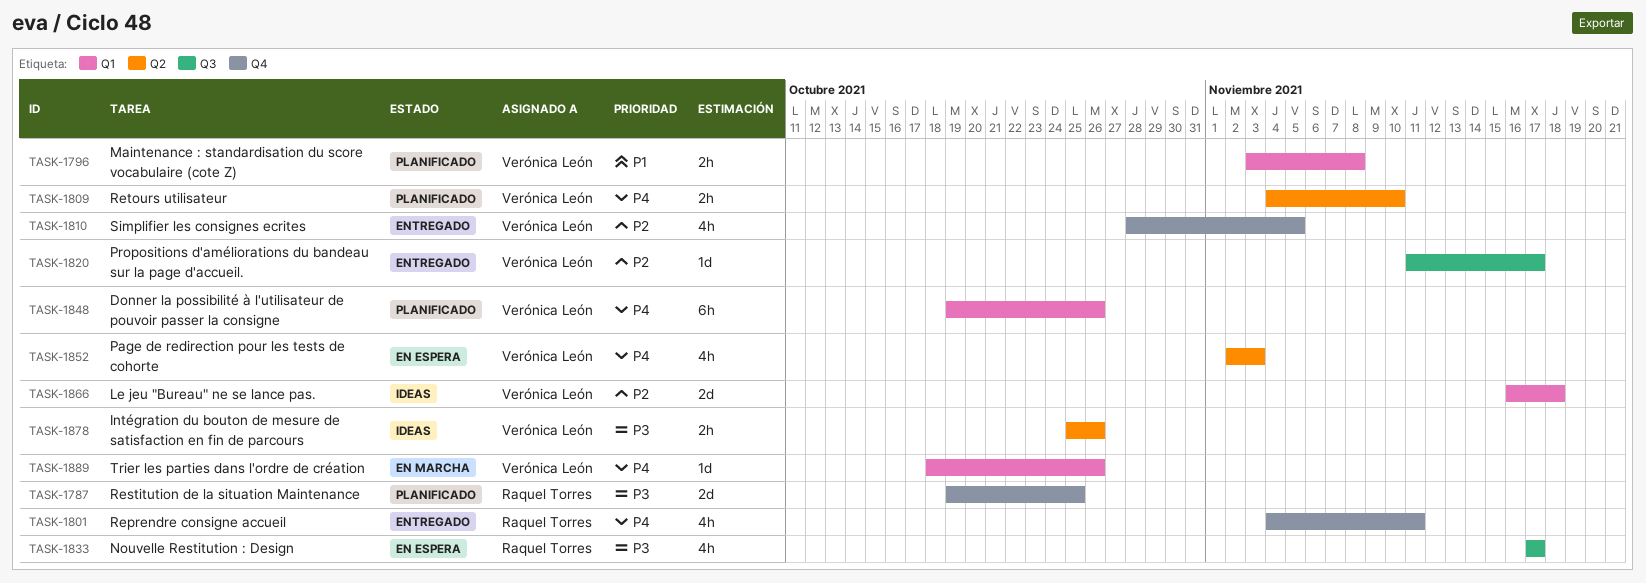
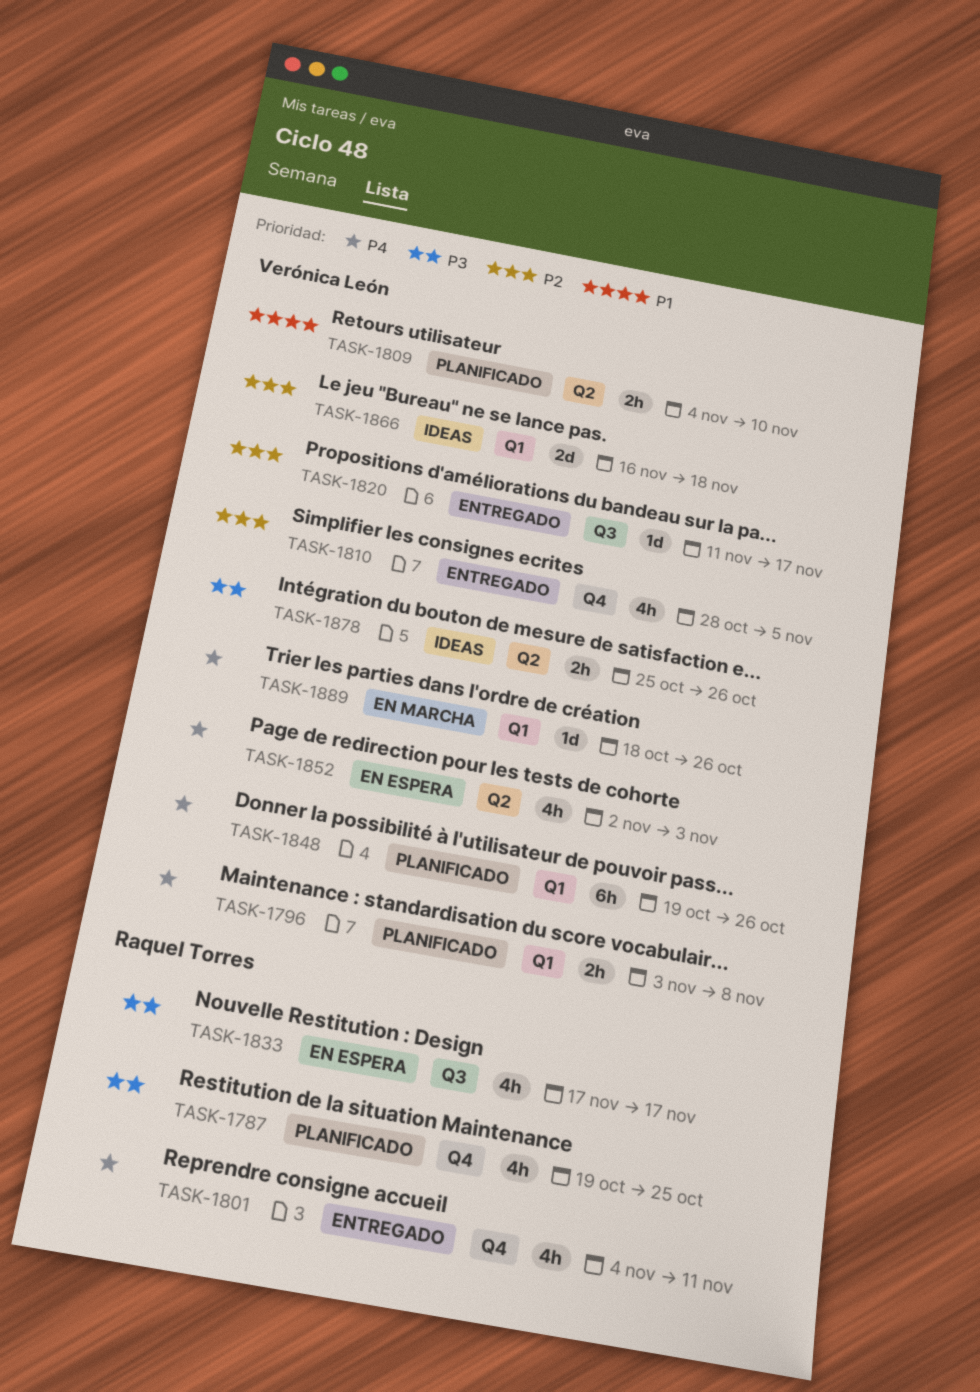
TASK-1787, estimate: 2d -> 4h
TASK-1796, priority: P1 -> P4
TASK-1809, priority: P4 -> P1

